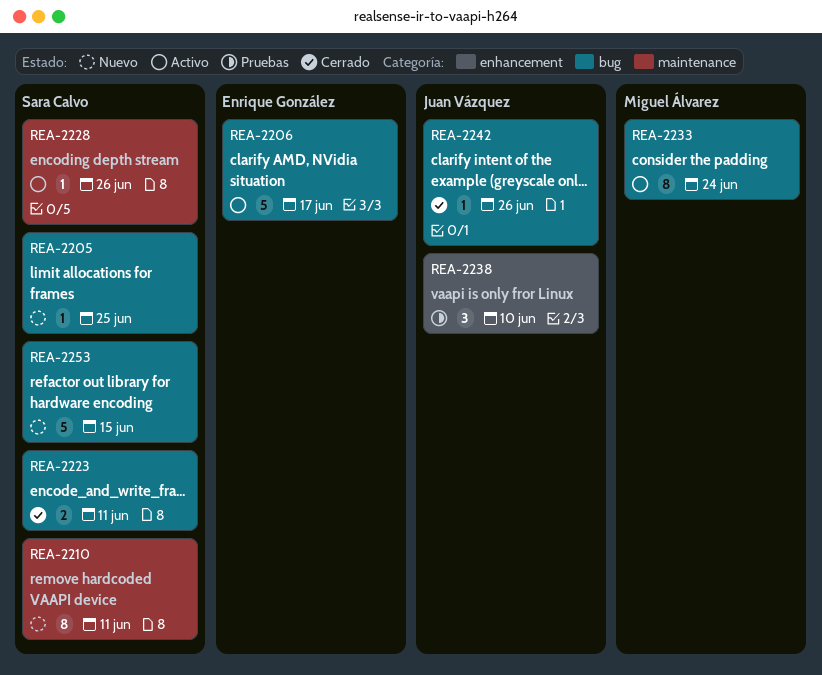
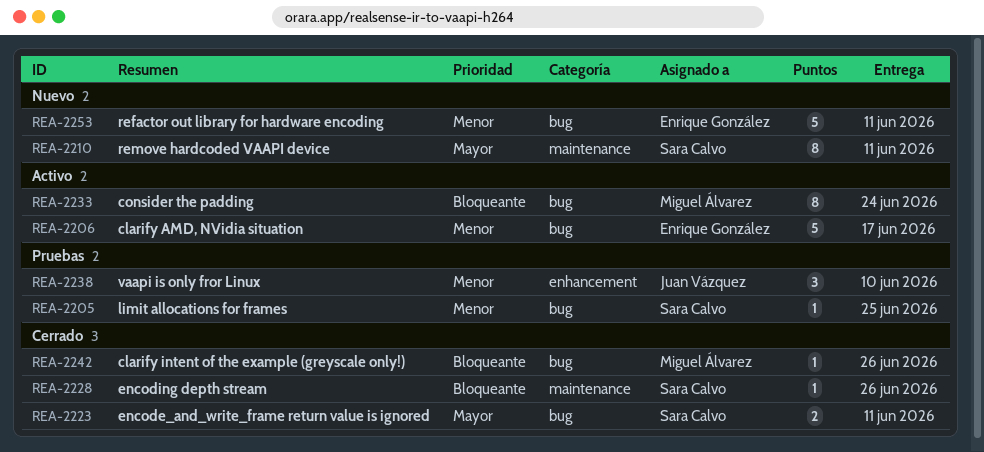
REA-2205, status: Nuevo -> Pruebas
REA-2228, status: Activo -> Cerrado
REA-2242, owner: Juan Vázquez -> Miguel Álvarez
REA-2253, owner: Sara Calvo -> Enrique González
REA-2253, due: Jun 15 -> Jun 11

